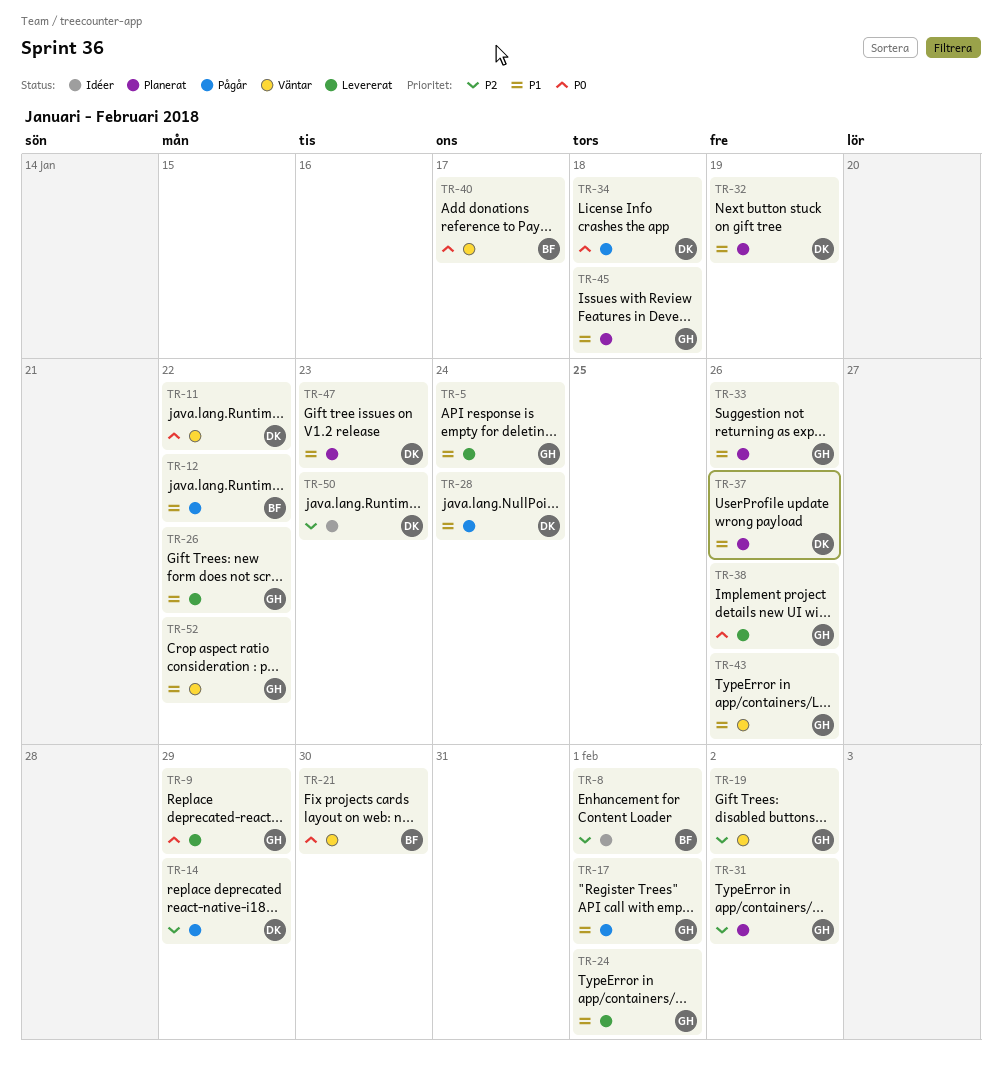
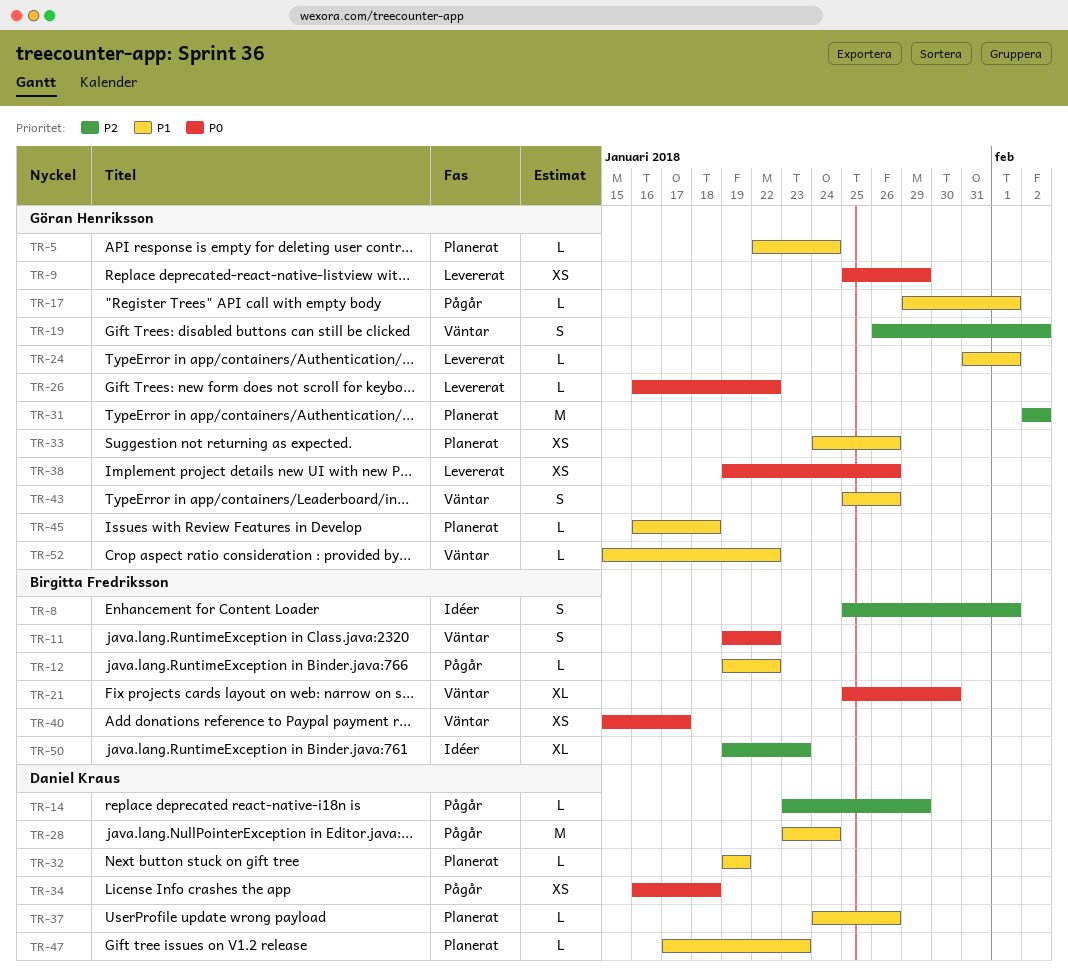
TR-5, status: Levererat -> Planerat
TR-11, owner: Daniel Kraus -> Birgitta Fredriksson
TR-26, priority: P1 -> P0
TR-50, owner: Daniel Kraus -> Birgitta Fredriksson

